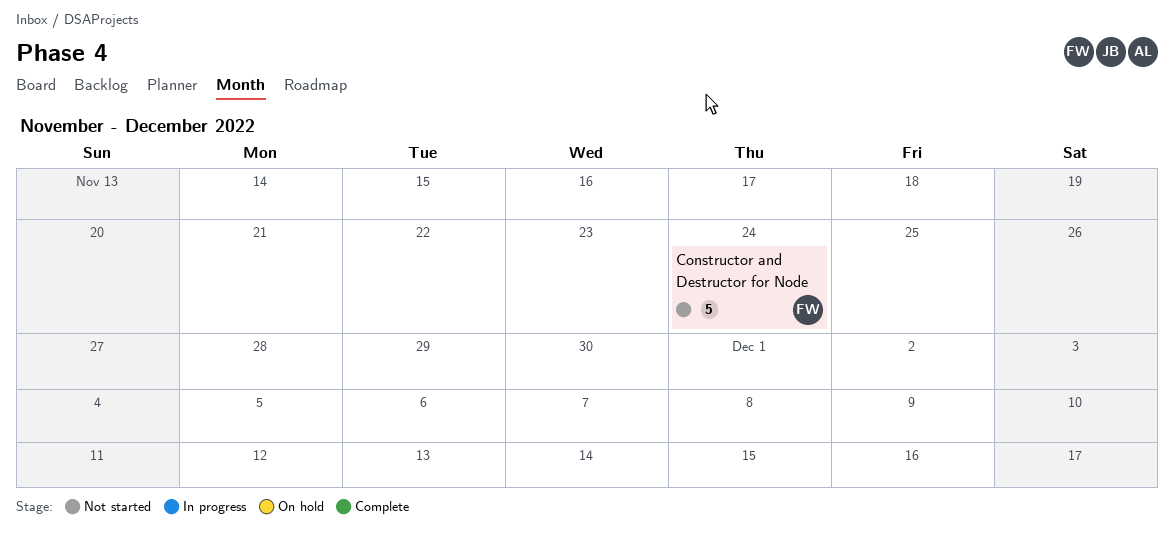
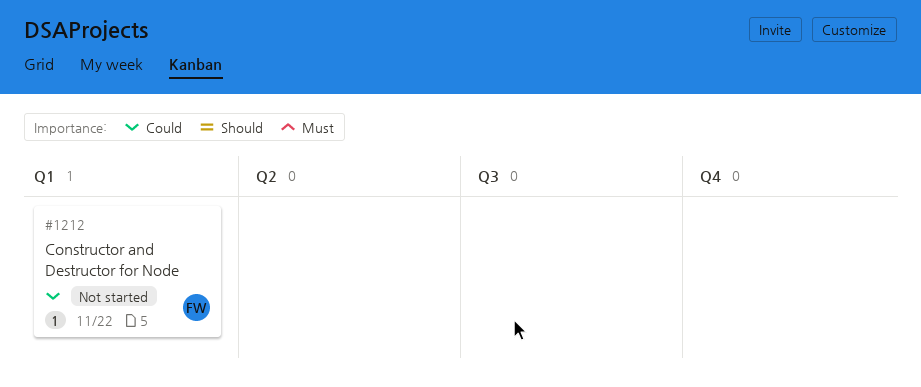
Constructor and Destructor for Node, estimate: 5 -> 1
Constructor and Destructor for Node, due: Nov 24 -> Nov 22

